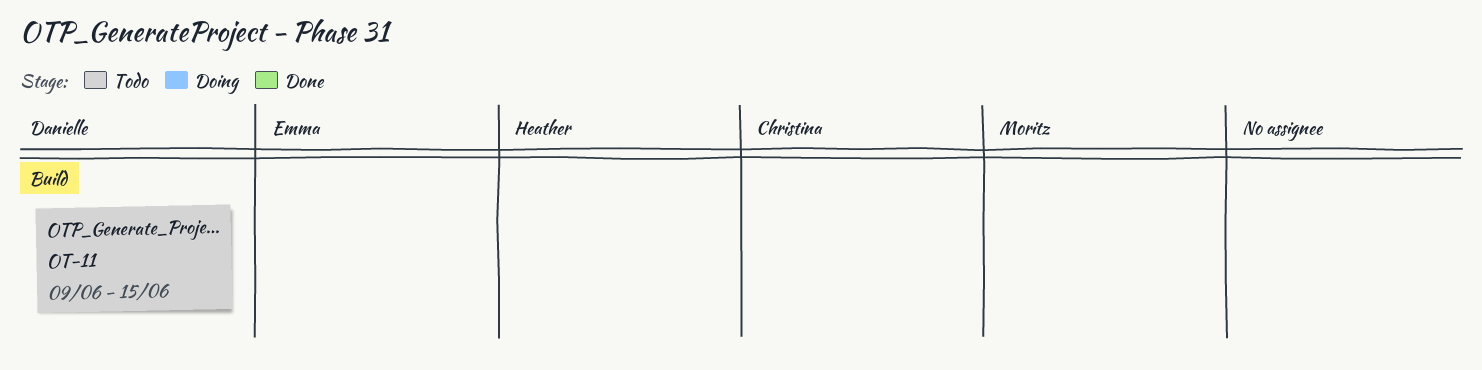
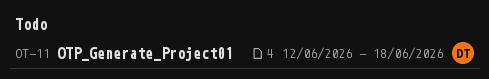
OT-11, start: Jun 9 -> Jun 12
OT-11, due: Jun 15 -> Jun 18

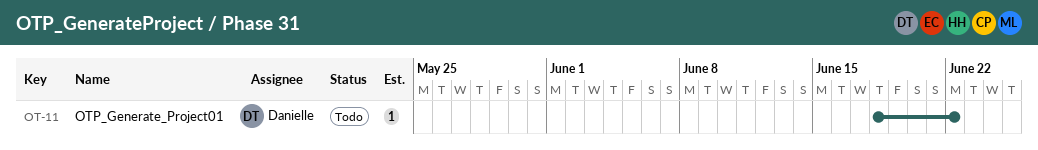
OT-11, start: Jun 12 -> Jun 18
OT-11, due: Jun 18 -> Jun 22

